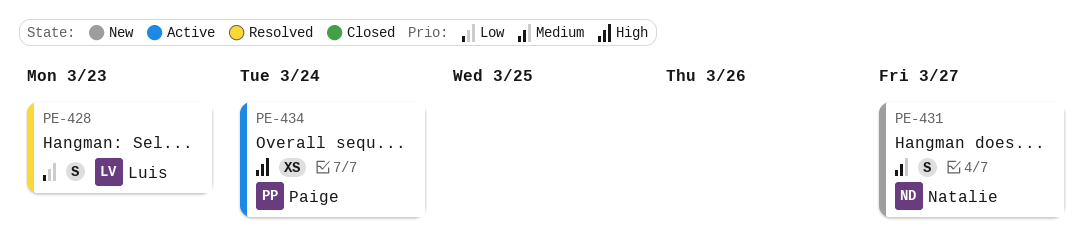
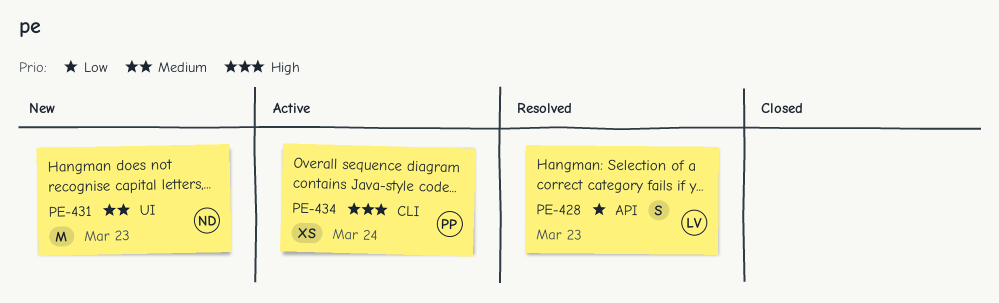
PE-431, estimate: S -> M
PE-431, due: Mar 27 -> Mar 23

